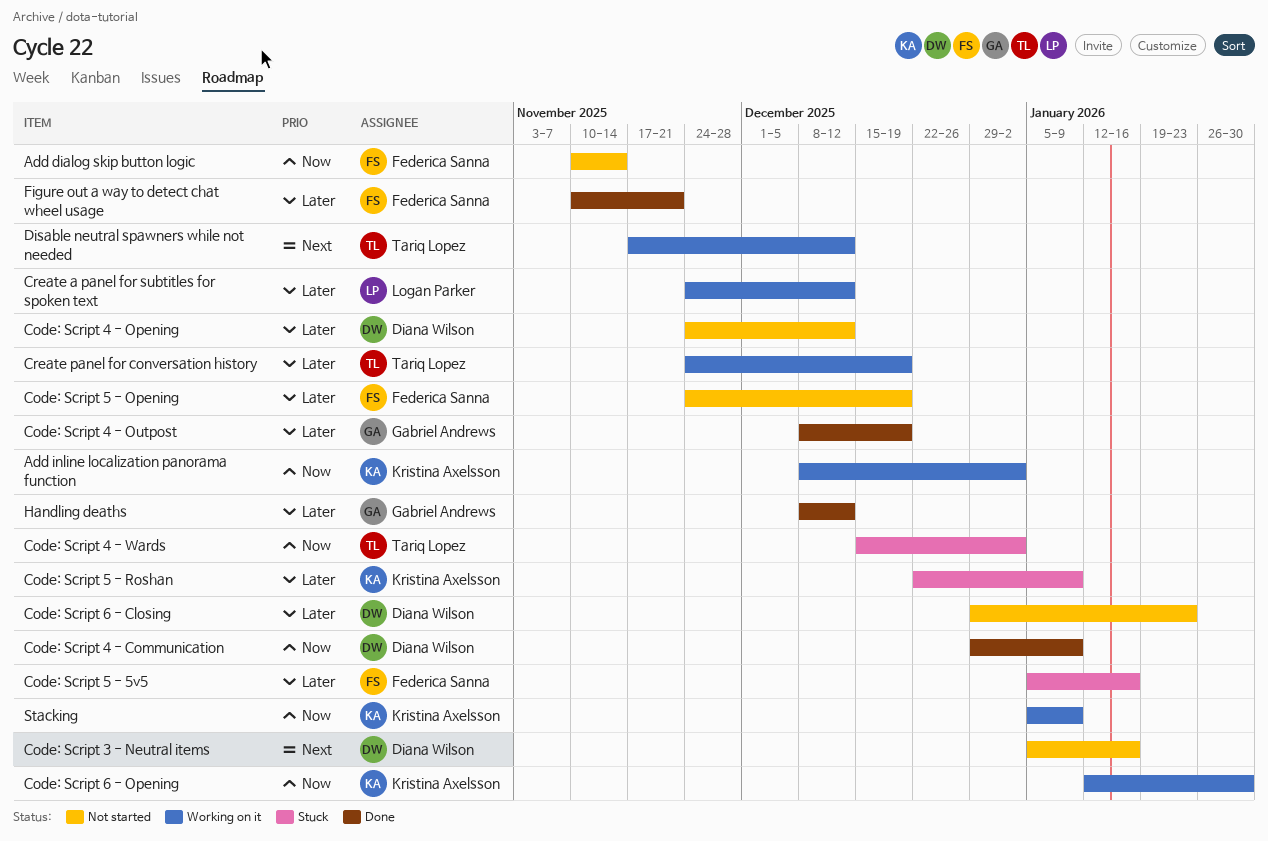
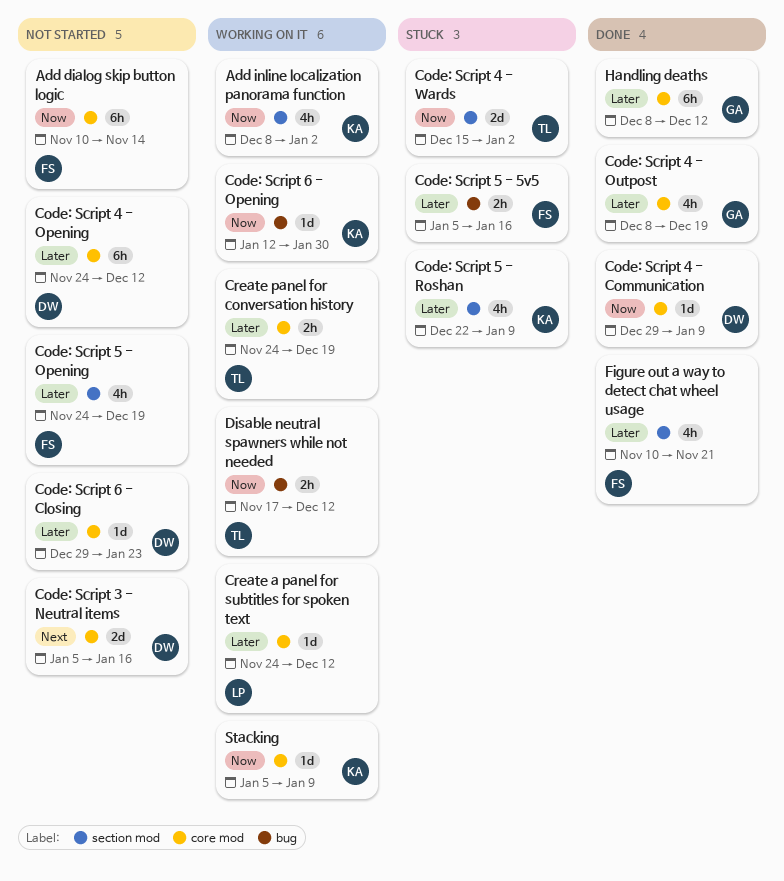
Disable neutral spawners while not needed, priority: Next -> Now

